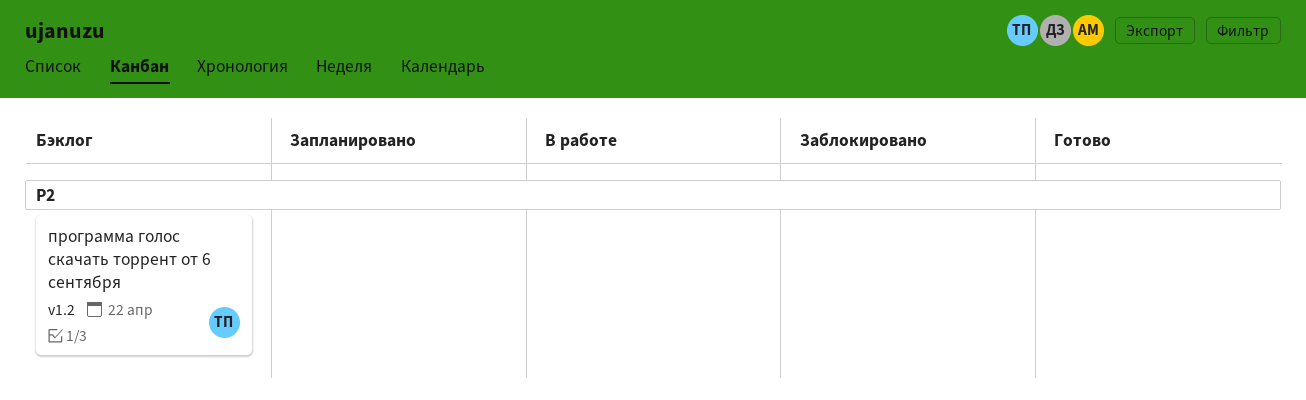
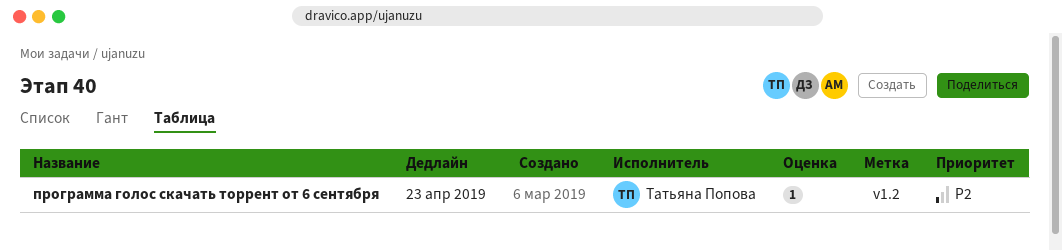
программа голос скачать торрент от 6 сентября, due: Apr 22 -> Apr 23

